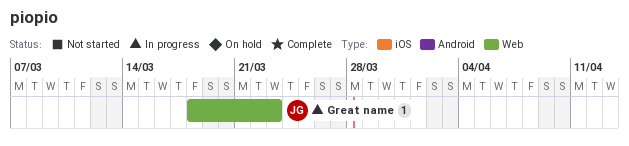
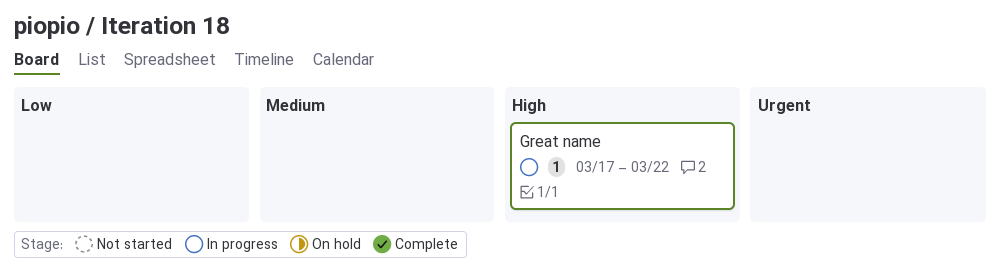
Great name, start: Mar 18 -> Mar 17
Great name, due: Mar 23 -> Mar 22

